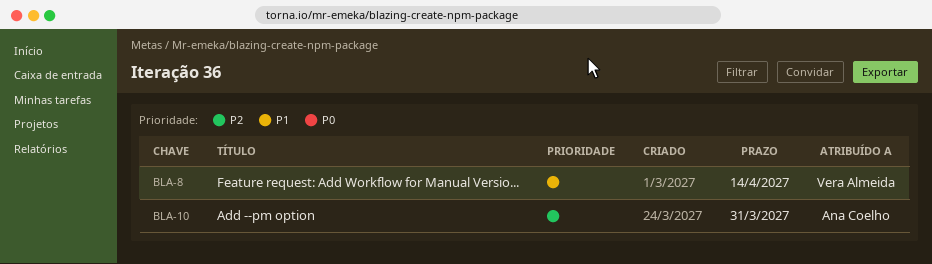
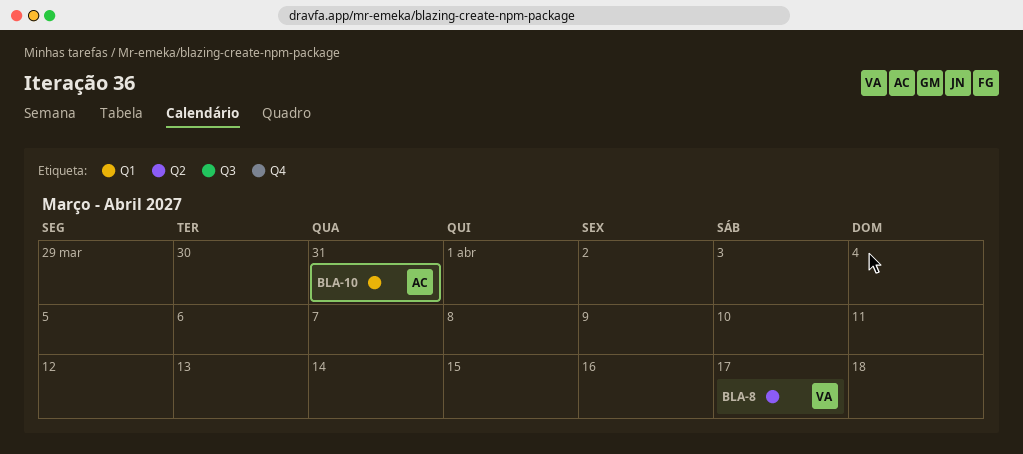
BLA-8, due: Apr 14 -> Apr 17

